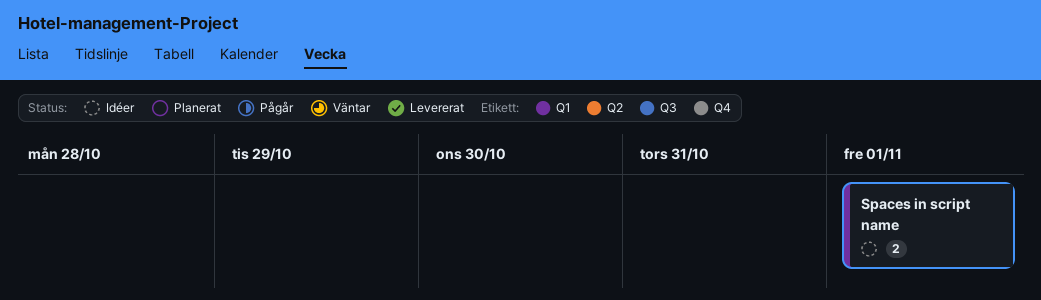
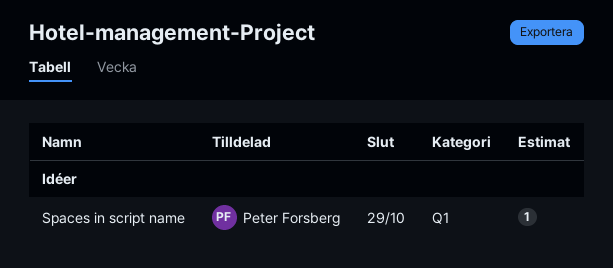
Spaces in script name, estimate: 2 -> 1
Spaces in script name, due: Nov 1 -> Oct 29

